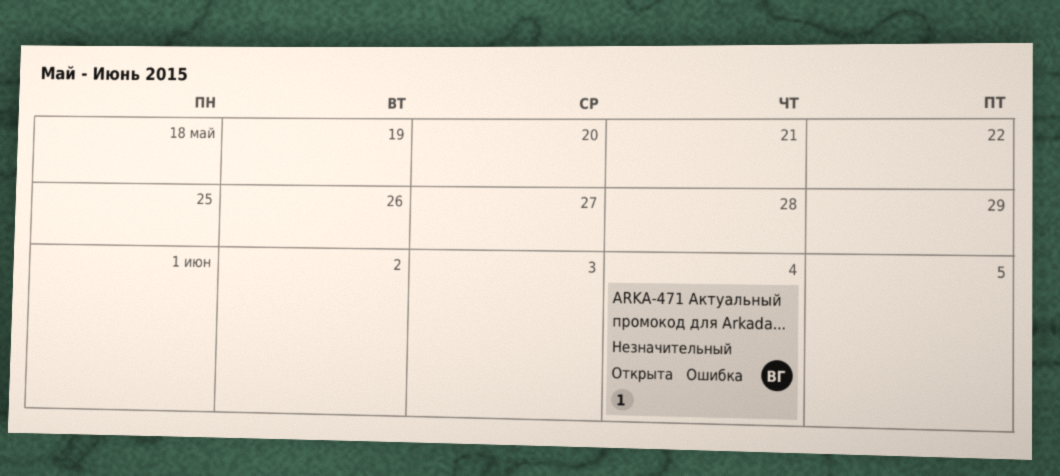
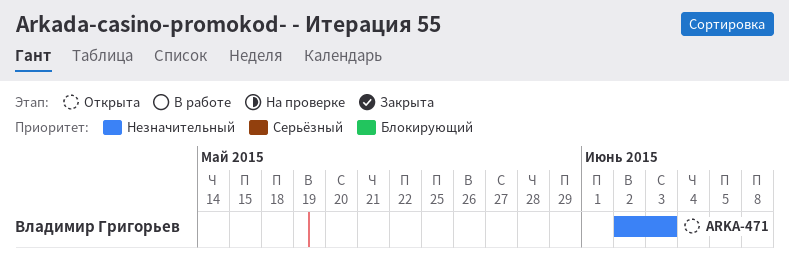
ARKA-471, due: Jun 4 -> Jun 3

